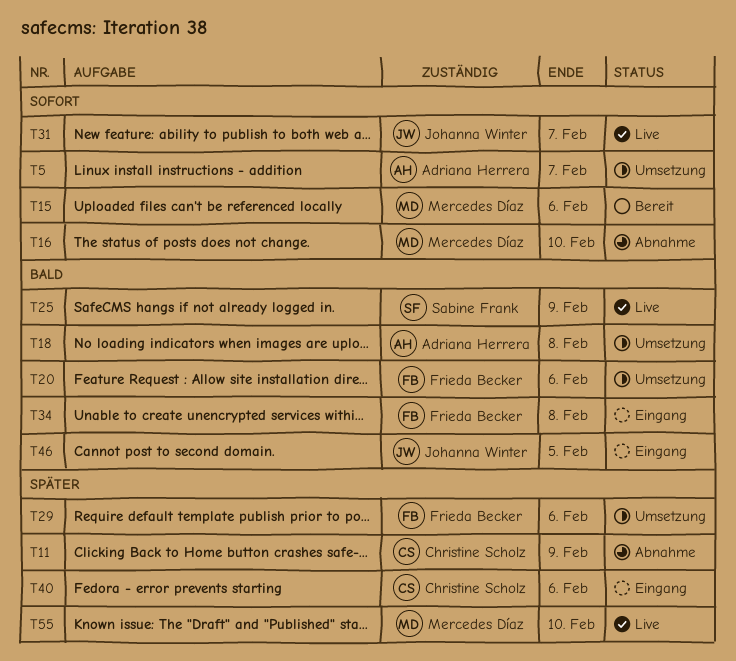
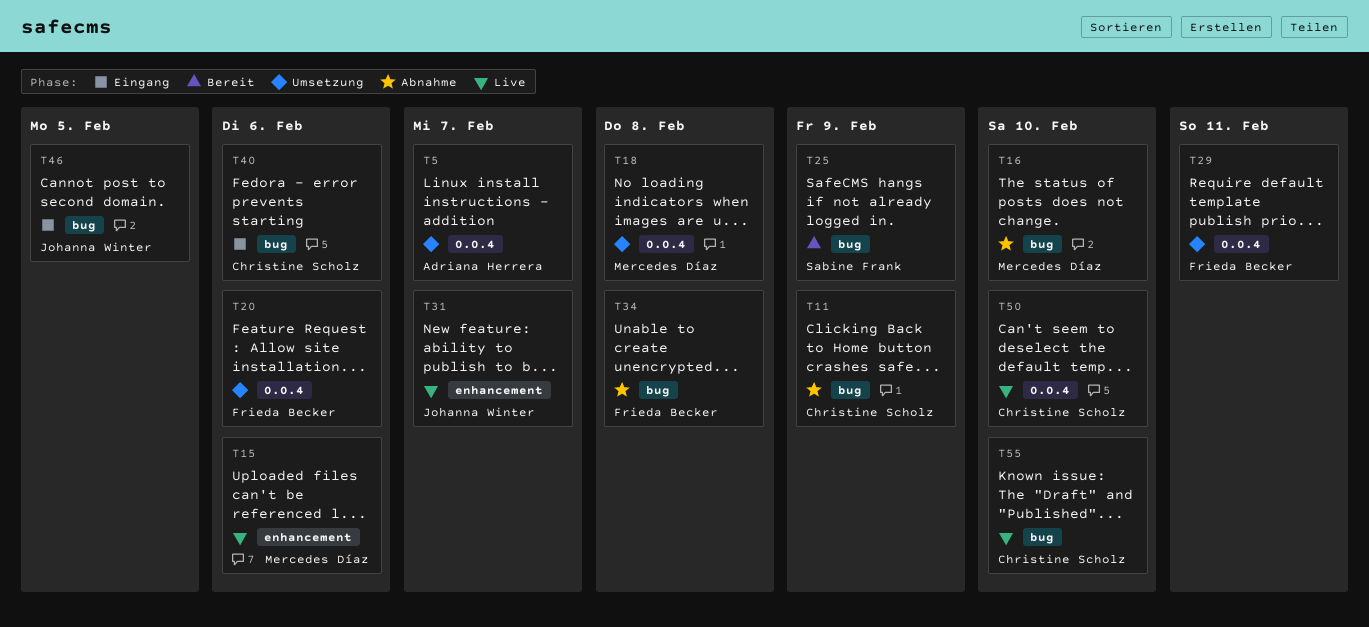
T15, status: Bereit -> Live
T18, owner: Adriana Herrera -> Mercedes Díaz
T25, status: Live -> Bereit
T29, due: Feb 6 -> Feb 11
T34, status: Eingang -> Abnahme
T50: none -> present
T55, owner: Mercedes Díaz -> Christine Scholz

